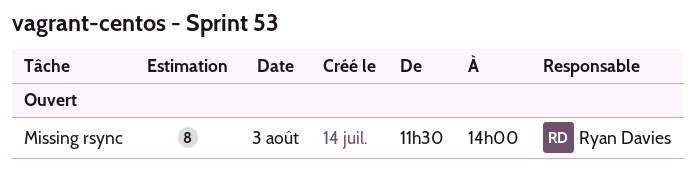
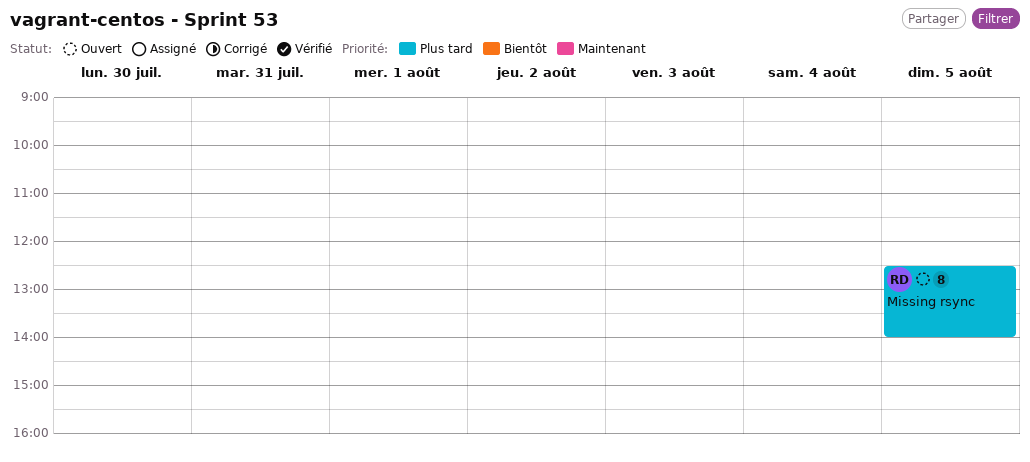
Missing rsync, day: Aug 3 -> Aug 5
Missing rsync, begins: 11:30 -> 12:30

